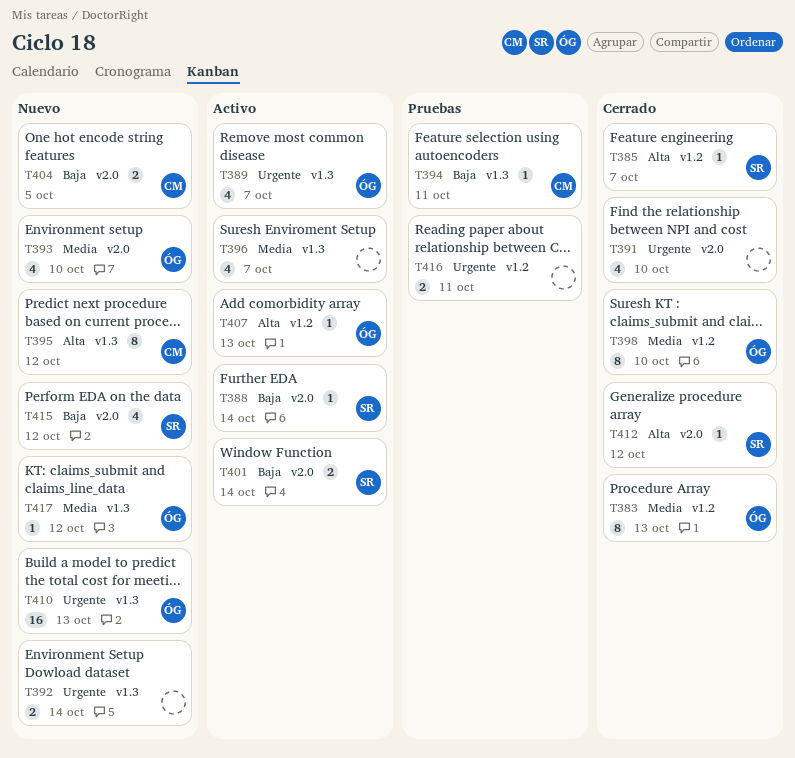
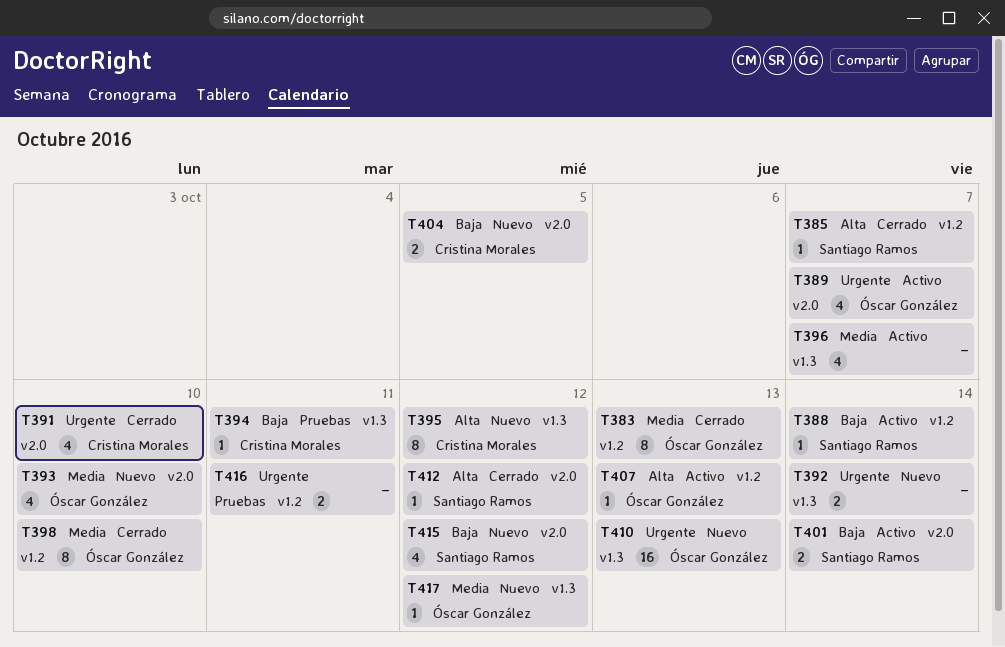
T388, label: v2.0 -> v1.2
T389, label: v1.3 -> v2.0
T391, owner: none -> Cristina Morales

